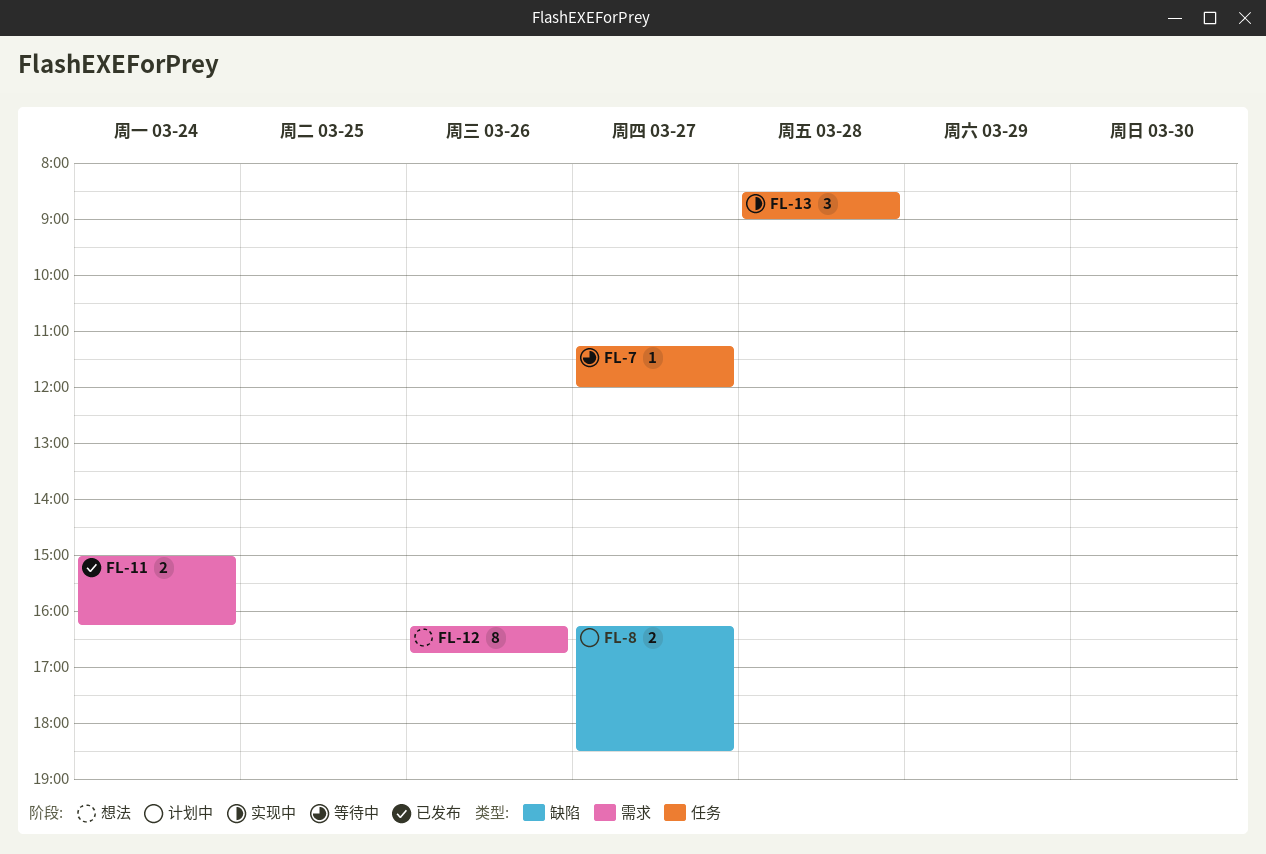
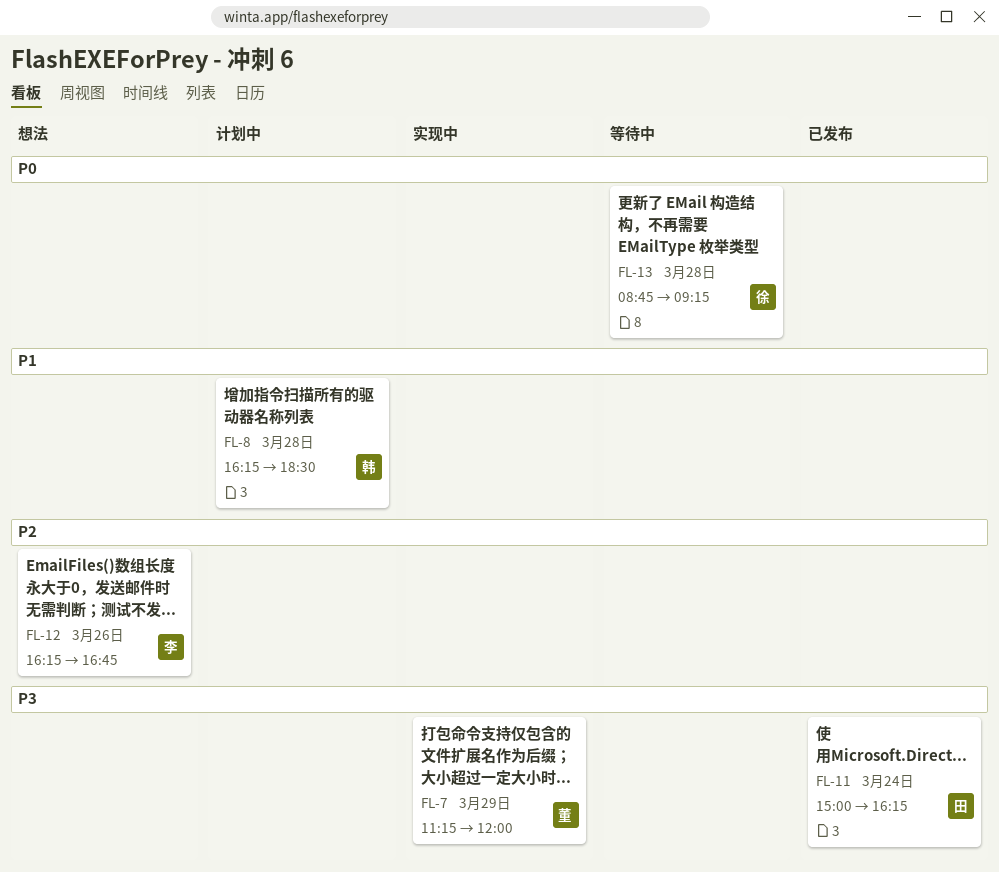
FL-7, status: 等待中 -> 实现中
FL-7, day: Mar 27 -> Mar 29
FL-8, day: Mar 27 -> Mar 28
FL-13, status: 实现中 -> 等待中
FL-13, begins: 08:30 -> 08:45
FL-13, ends: 09:00 -> 09:15

